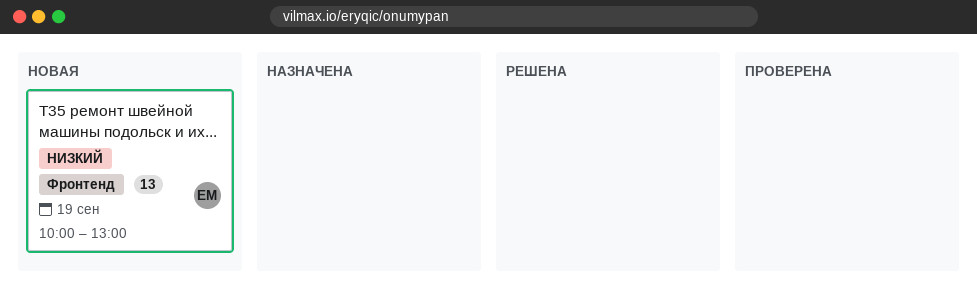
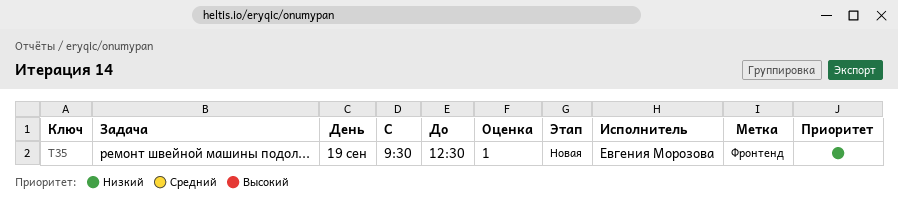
T35, estimate: 13 -> 1
T35, begins: 10:00 -> 09:30
T35, ends: 13:00 -> 12:30

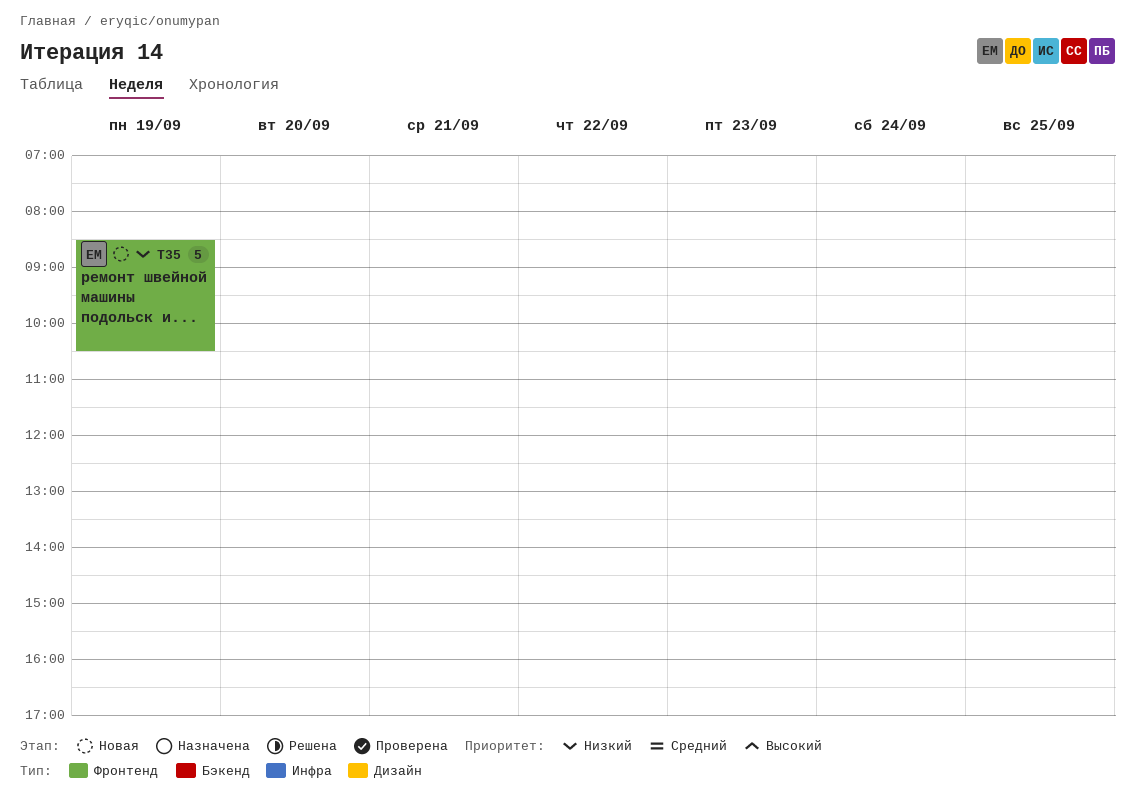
T35, estimate: 1 -> 5
T35, begins: 09:30 -> 08:30
T35, ends: 12:30 -> 10:30

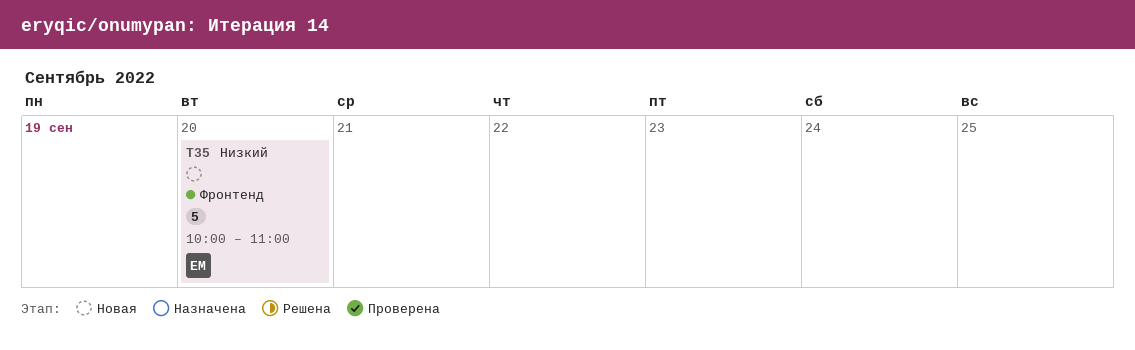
T35, day: Sep 19 -> Sep 20
T35, begins: 08:30 -> 10:00
T35, ends: 10:30 -> 11:00

